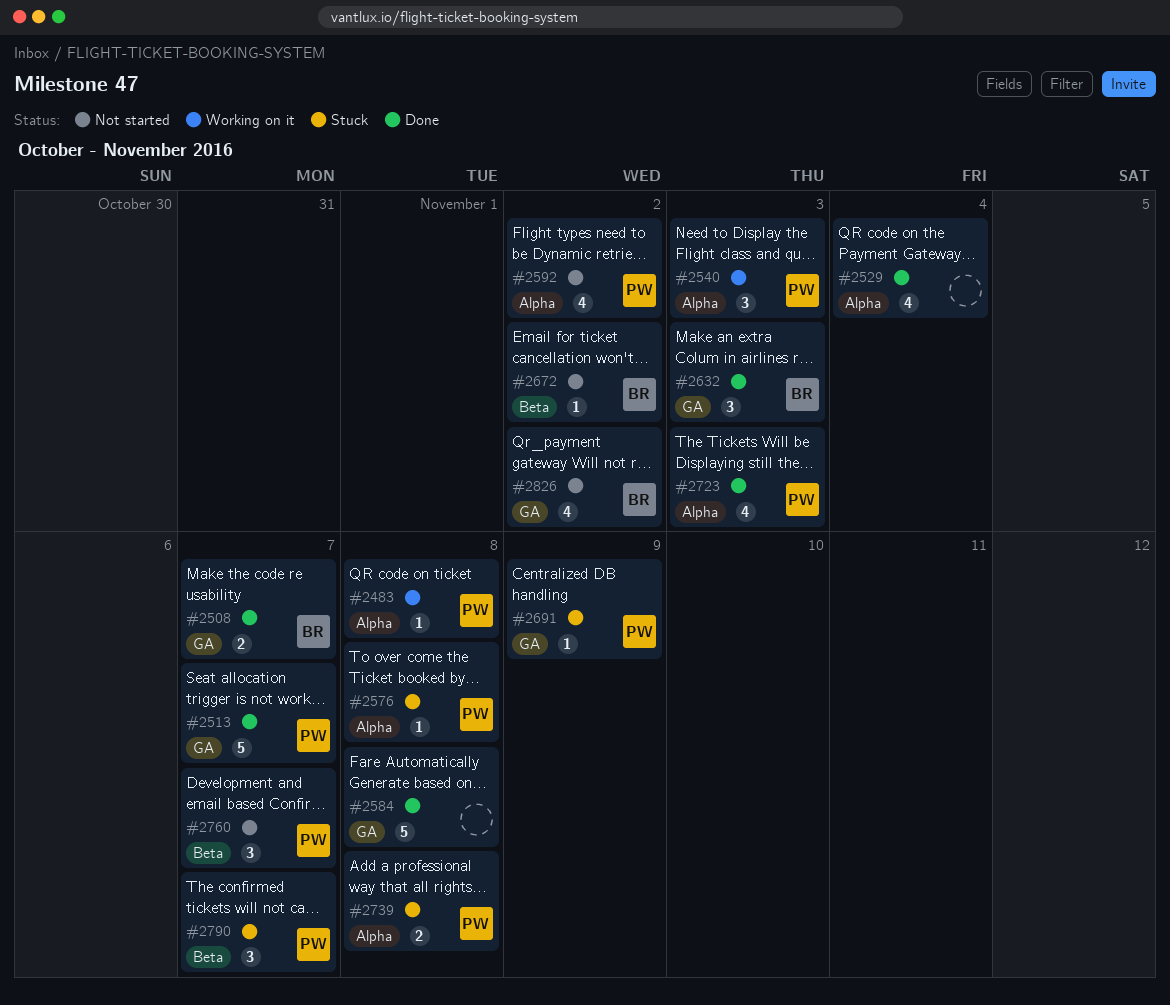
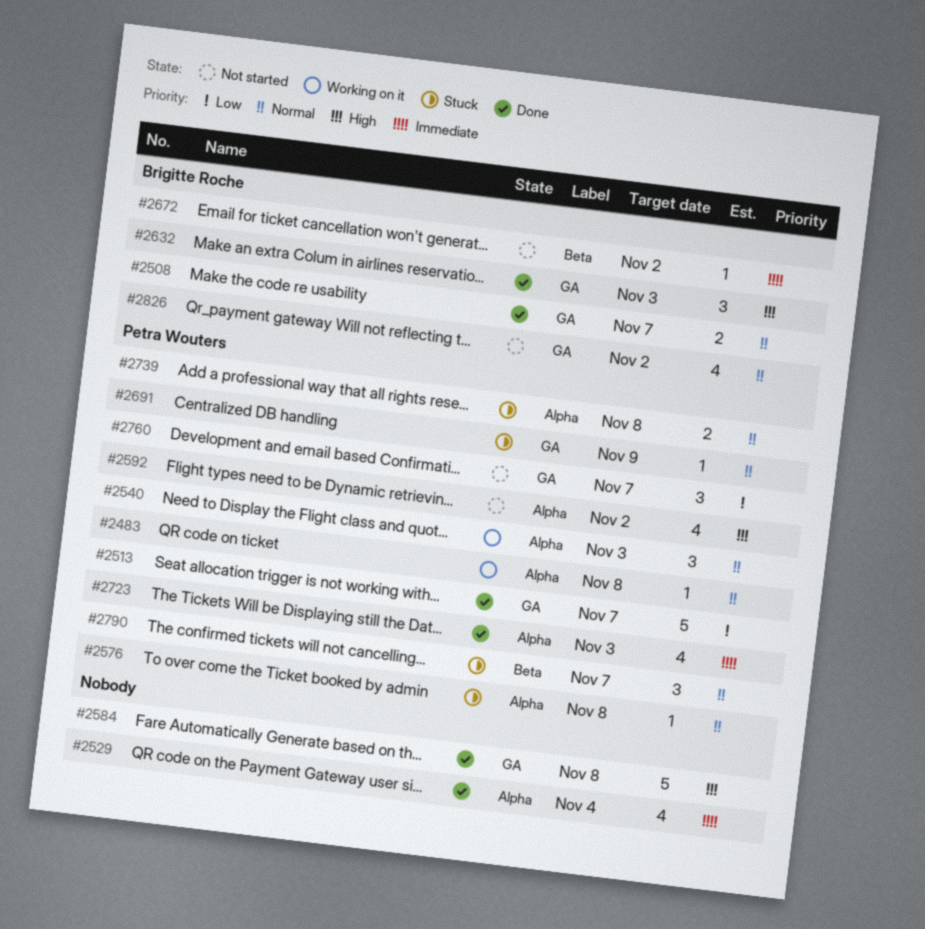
#2760, label: Beta -> GA

